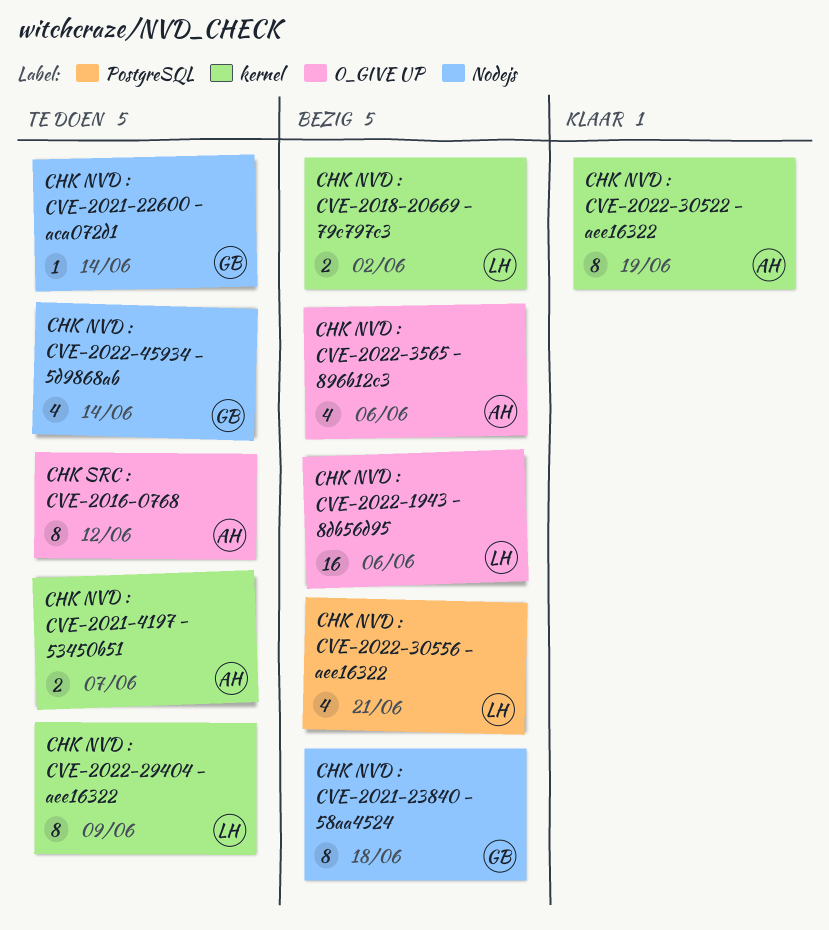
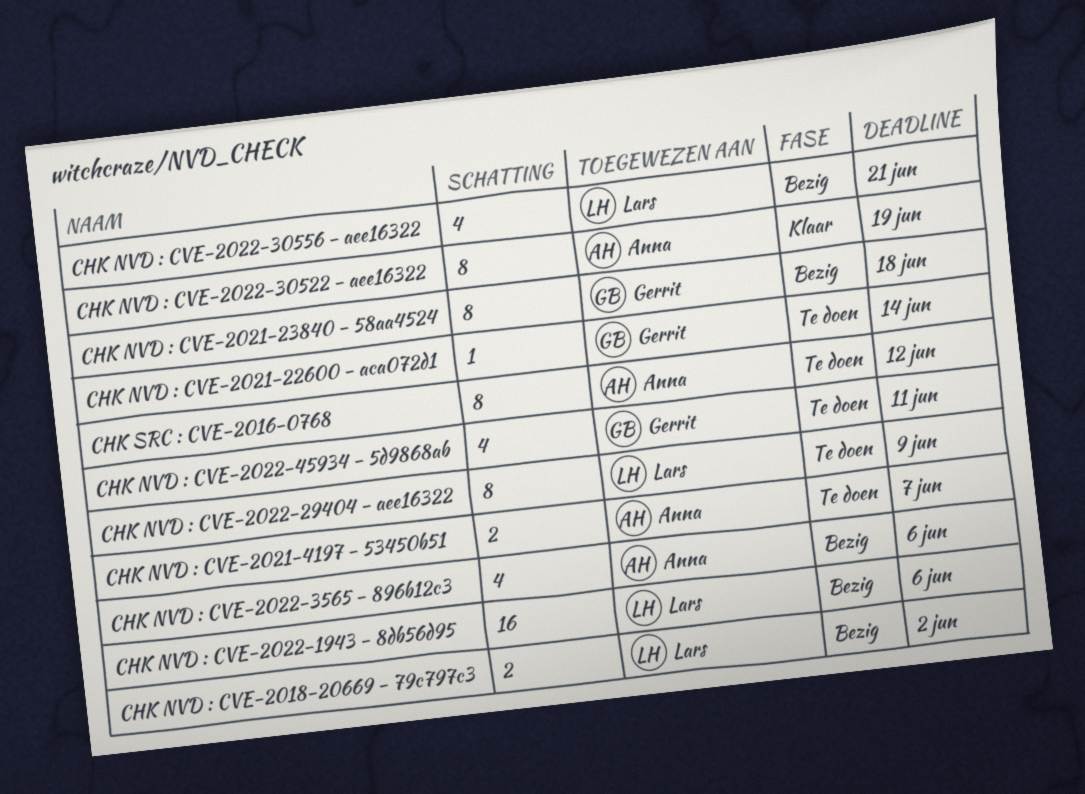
CHK NVD : CVE-2022-45934 - 5d9868ab, due: Jun 14 -> Jun 11

